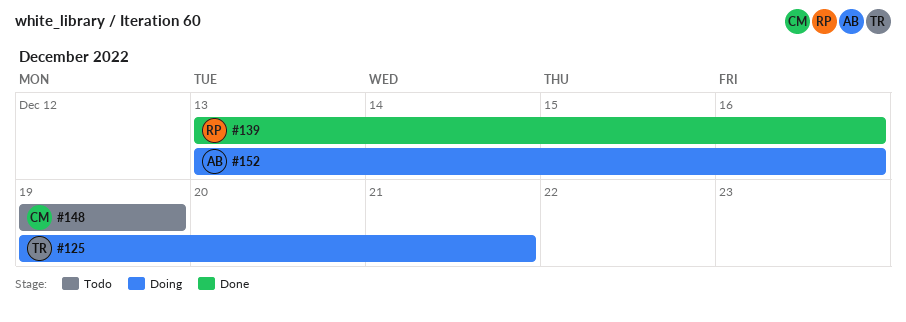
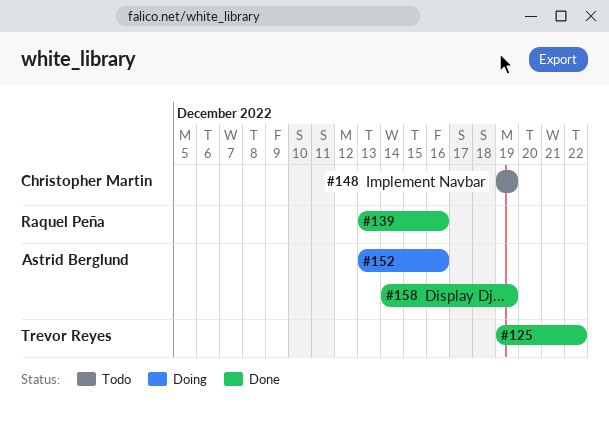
#125, status: Doing -> Done
#125, due: Dec 21 -> Dec 22
#158: none -> present

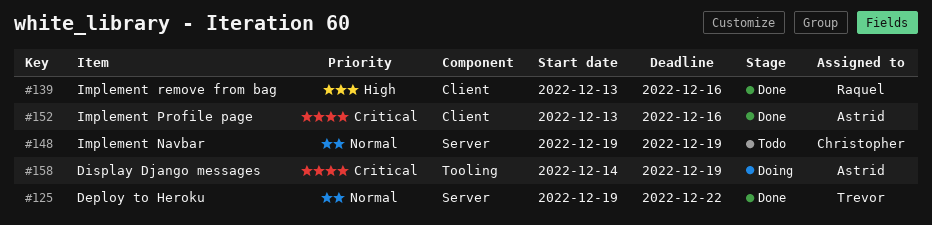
#152, status: Doing -> Done
#158, status: Done -> Doing

